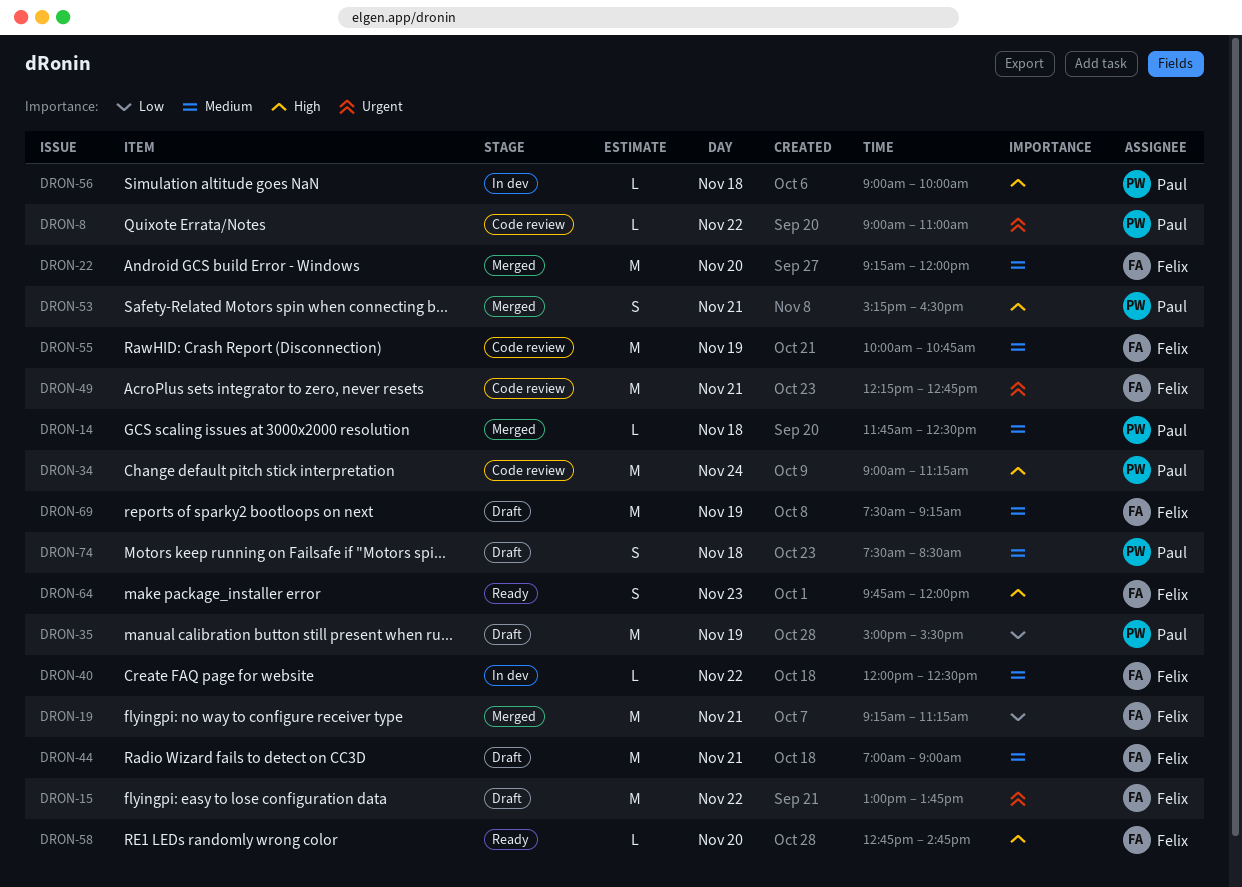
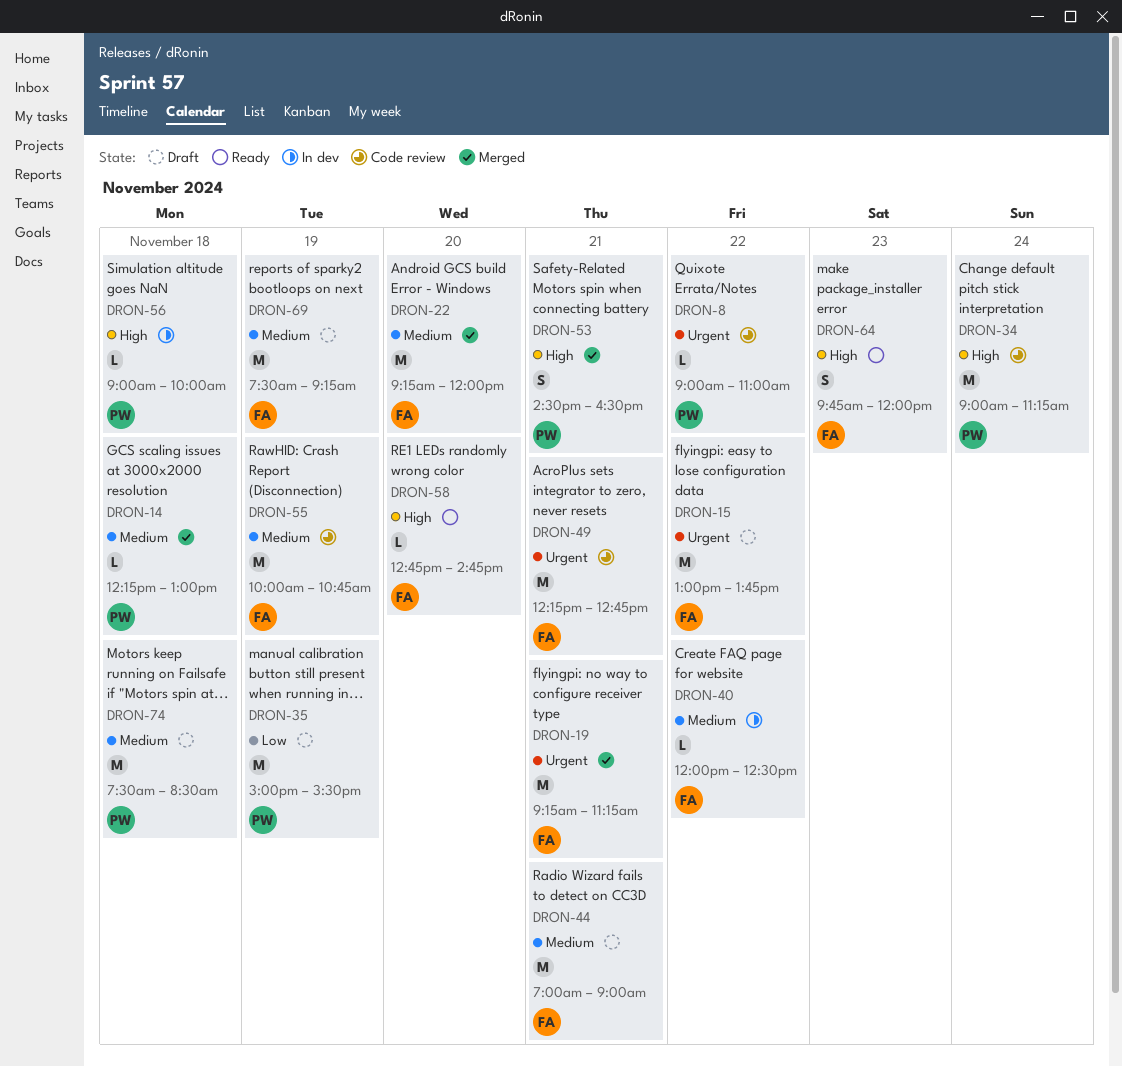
DRON-14, begins: 11:45 -> 12:15
DRON-14, ends: 12:30 -> 13:00
DRON-19, priority: Low -> Urgent
DRON-53, begins: 15:15 -> 14:30
DRON-74, estimate: S -> M

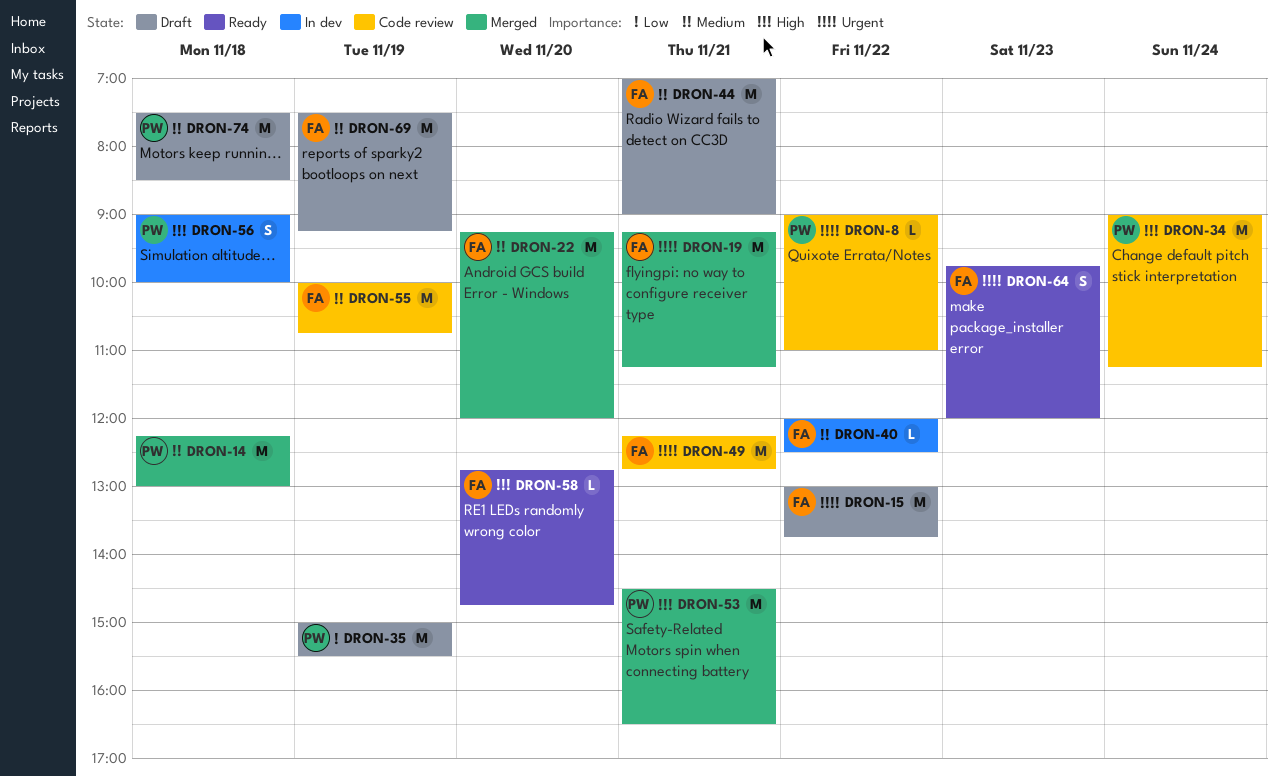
DRON-14, estimate: L -> M
DRON-53, estimate: S -> M
DRON-56, estimate: L -> S
DRON-64, priority: High -> Urgent

